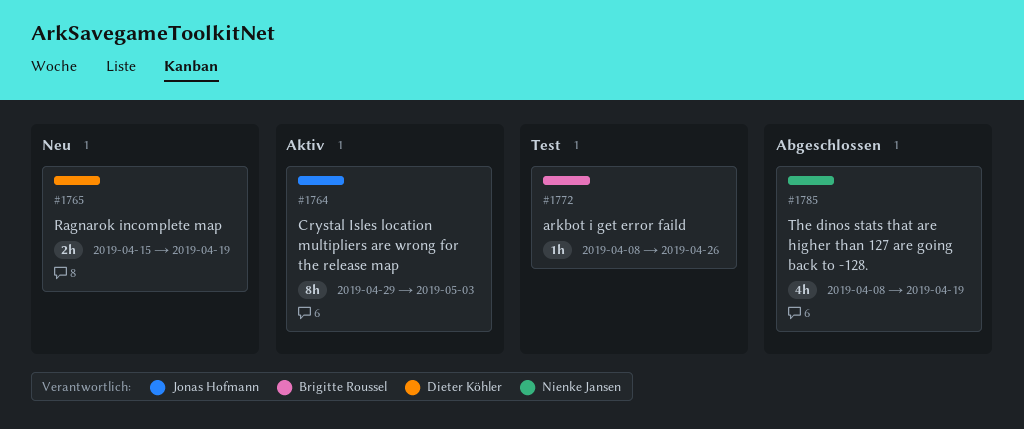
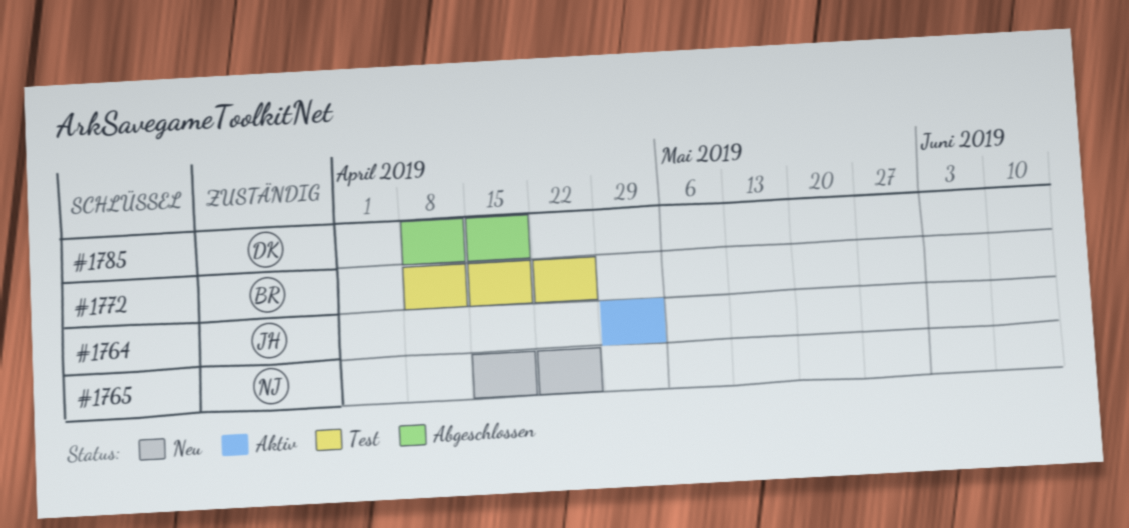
#1765, owner: Dieter Köhler -> Nienke Jansen
#1765, due: Apr 19 -> Apr 26
#1785, owner: Nienke Jansen -> Dieter Köhler

